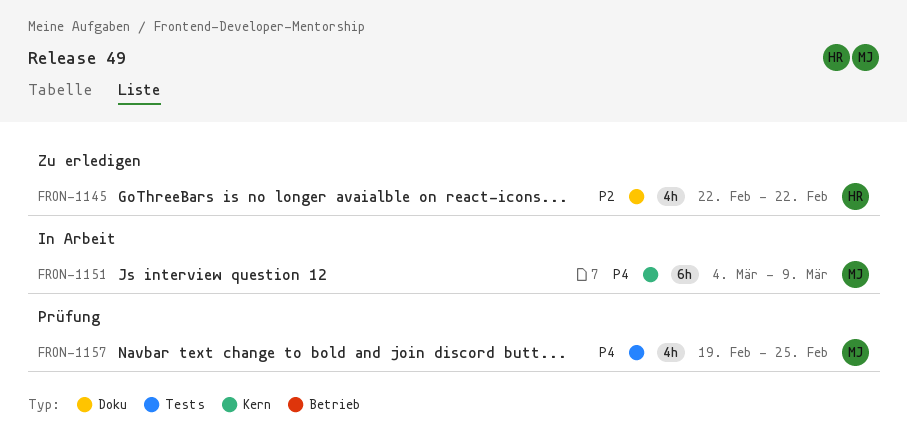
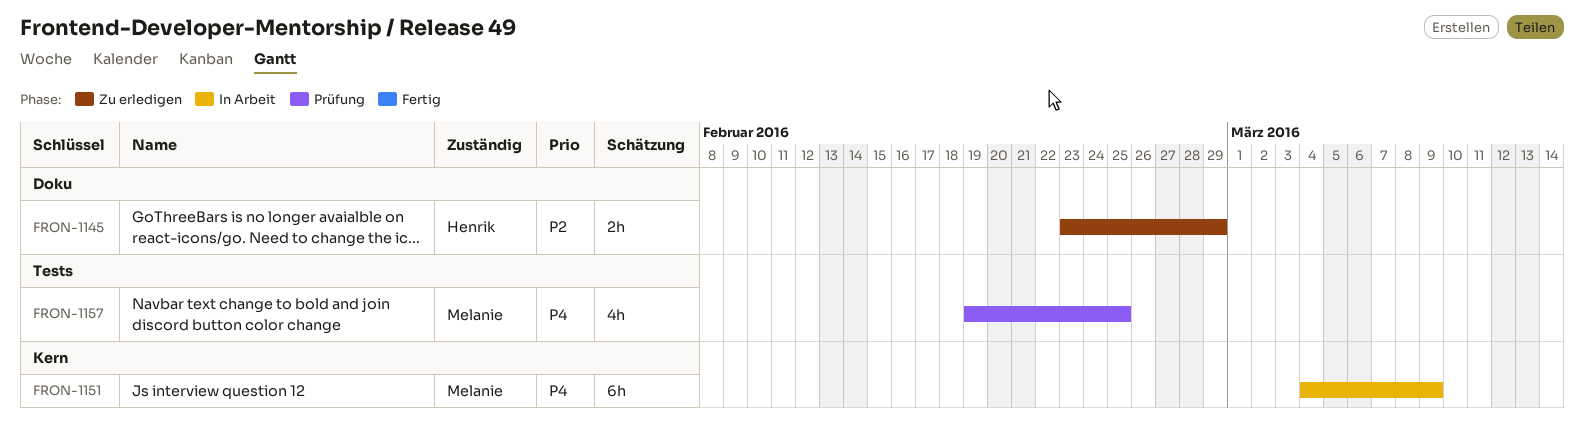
FRON-1145, estimate: 4h -> 2h
FRON-1145, start: Feb 22 -> Feb 23
FRON-1145, due: Feb 22 -> Feb 29

